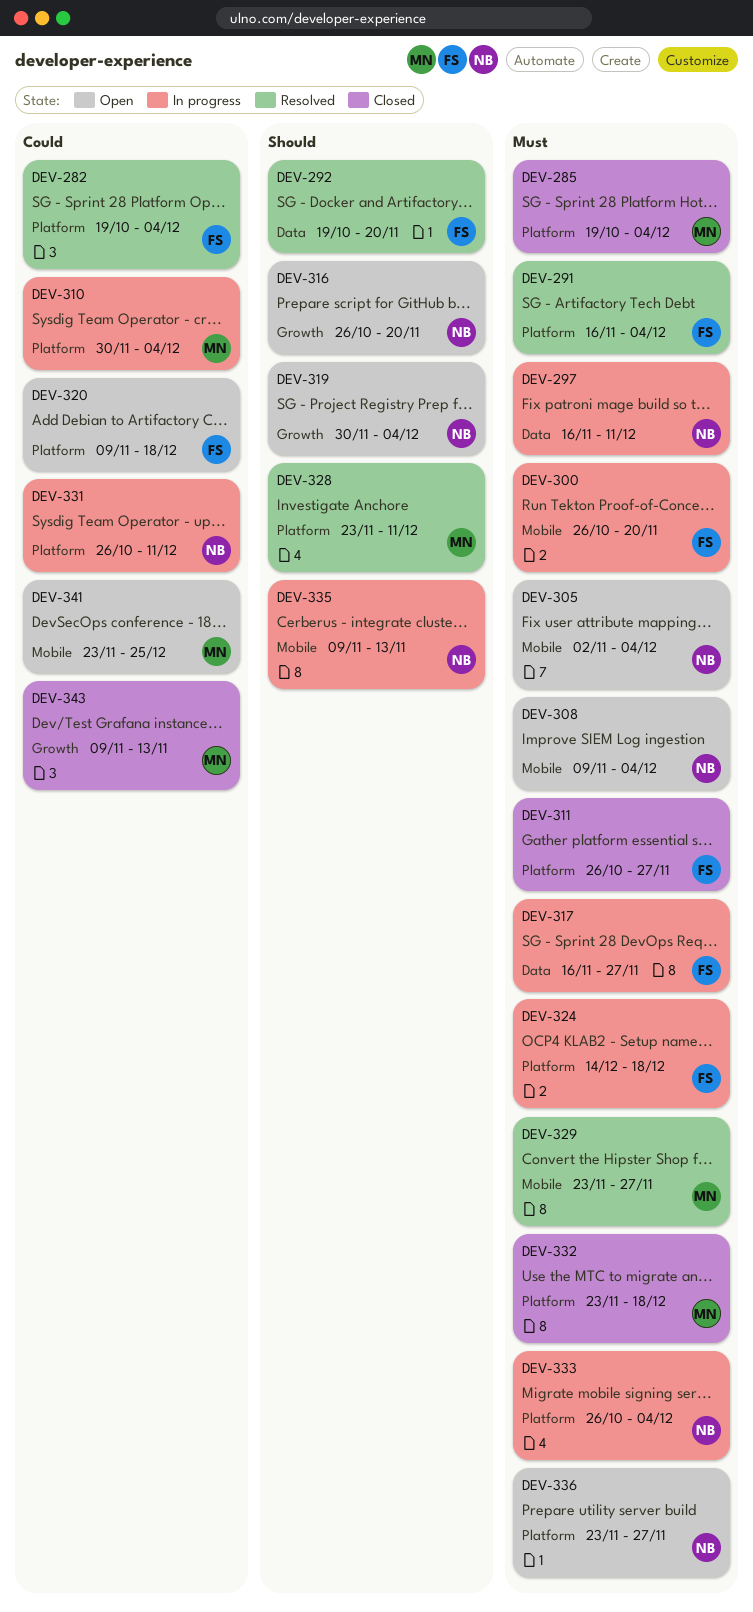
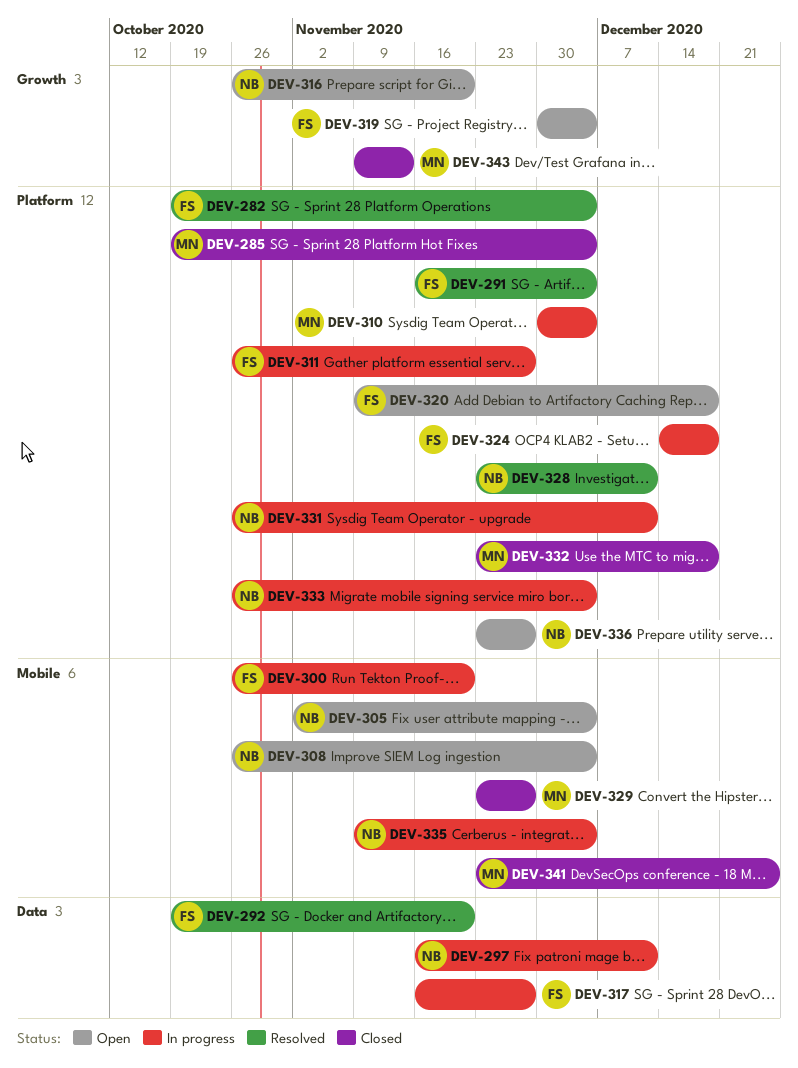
DEV-308, start: Nov 9 -> Oct 26
DEV-311, status: Closed -> In progress
DEV-319, owner: NB -> FS
DEV-328, owner: MN -> NB
DEV-329, status: Resolved -> Closed
DEV-335, due: Nov 13 -> Dec 4
DEV-341, status: Open -> Closed

